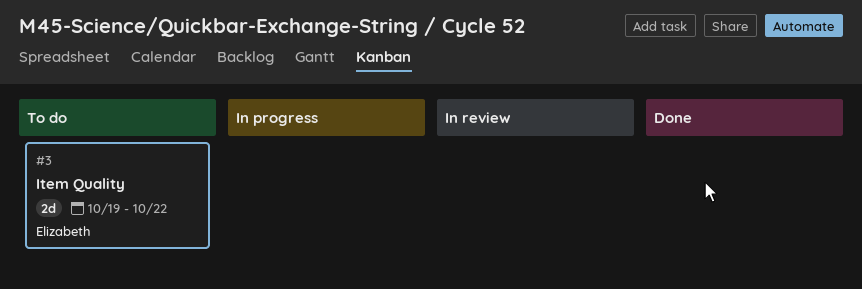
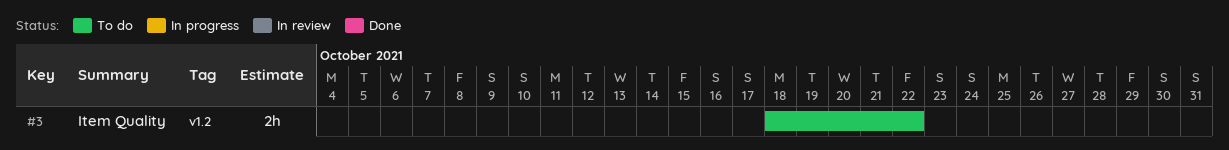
#3, estimate: 2d -> 2h
#3, start: Oct 19 -> Oct 18

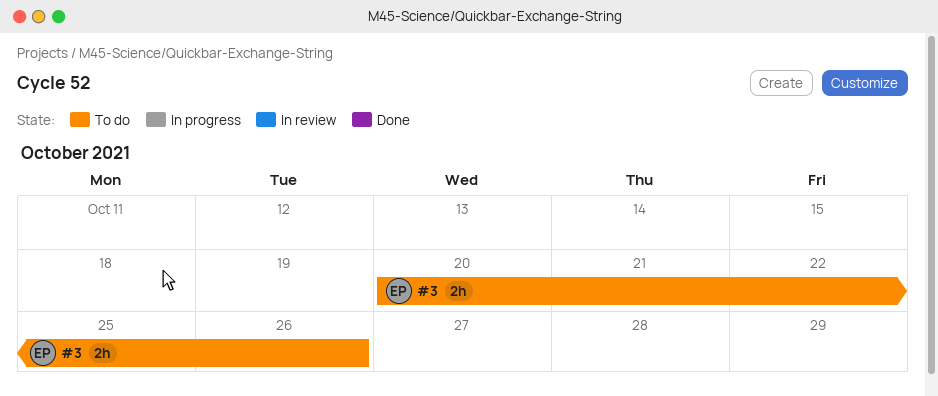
#3, start: Oct 18 -> Oct 20
#3, due: Oct 22 -> Oct 26

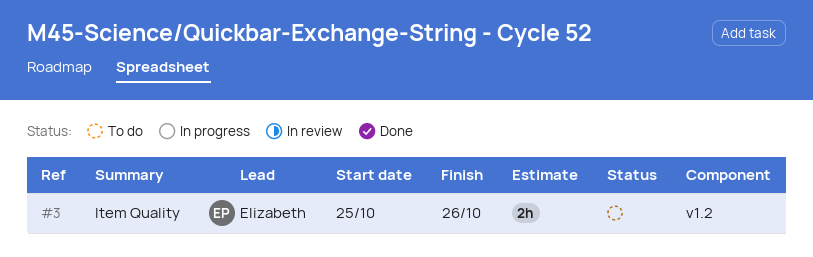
#3, start: Oct 20 -> Oct 25

